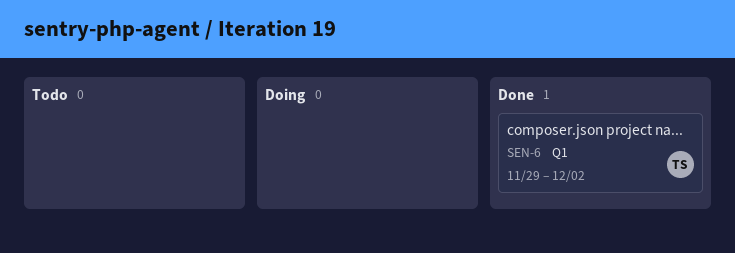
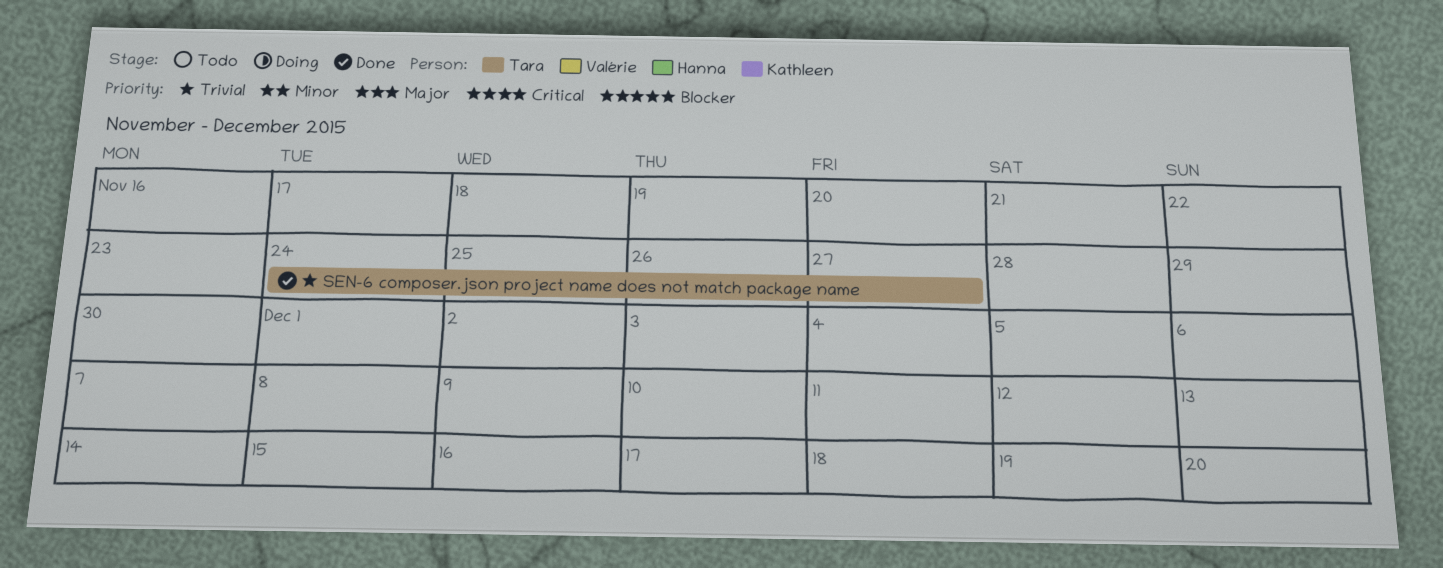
SEN-6, start: Nov 29 -> Nov 24
SEN-6, due: Dec 2 -> Nov 27

